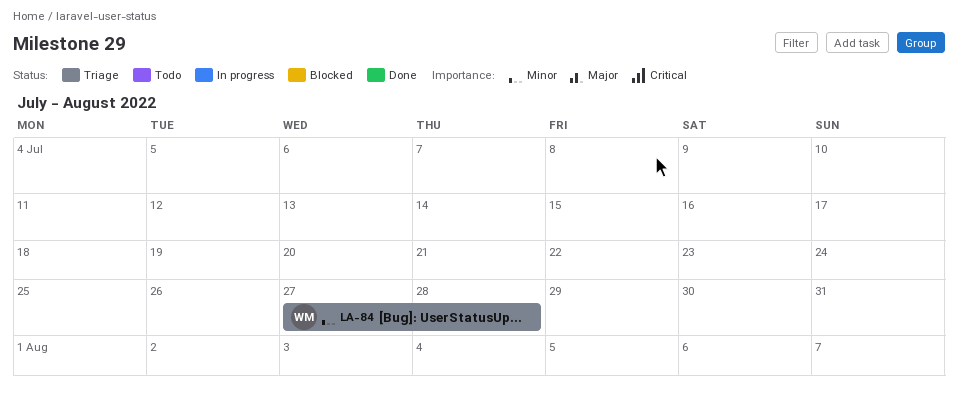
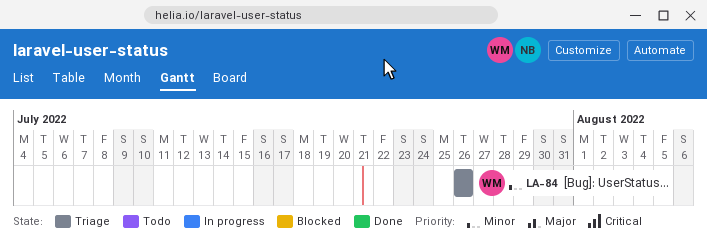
LA-84, start: Jul 27 -> Jul 26
LA-84, due: Jul 28 -> Jul 26

